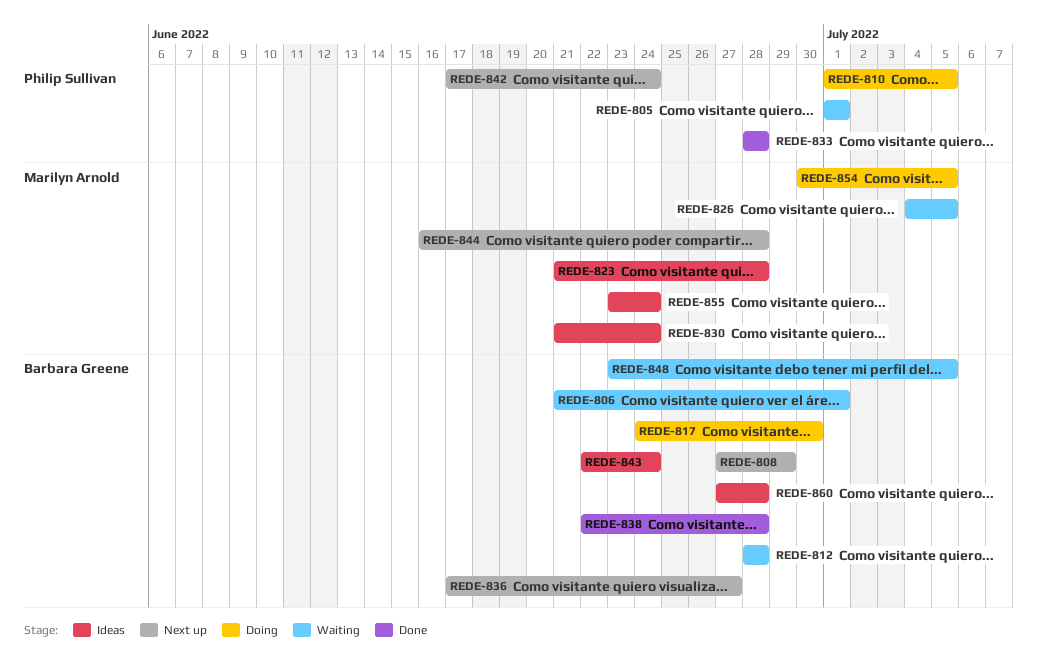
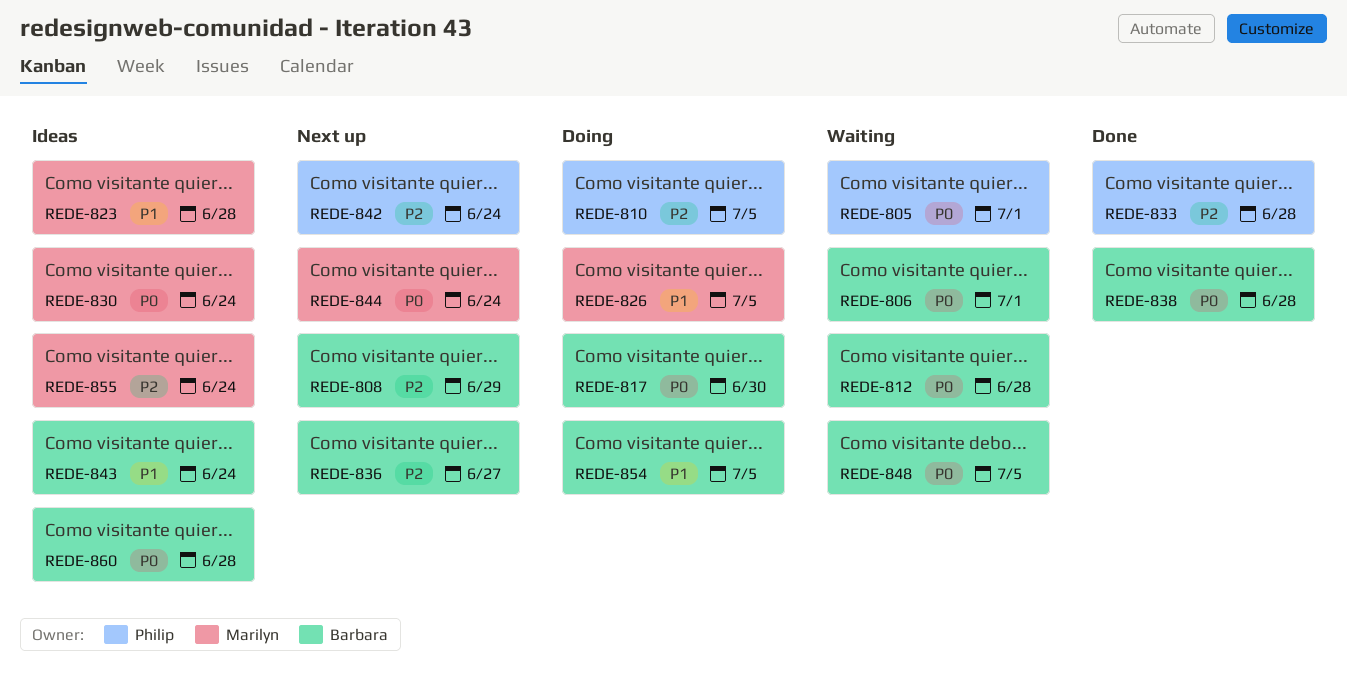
REDE-826, status: Waiting -> Doing
REDE-844, due: Jun 28 -> Jun 24
REDE-854, owner: Marilyn Arnold -> Barbara Greene

